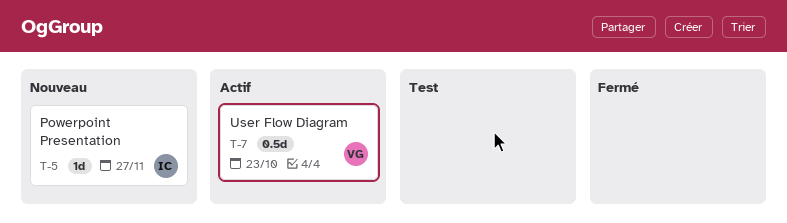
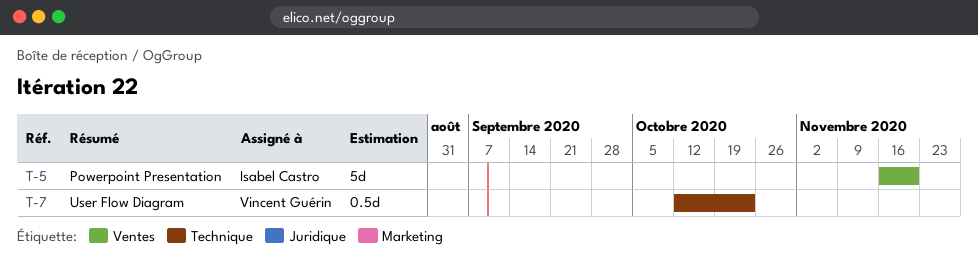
T-5, estimate: 1d -> 5d
T-5, due: Nov 27 -> Nov 20

